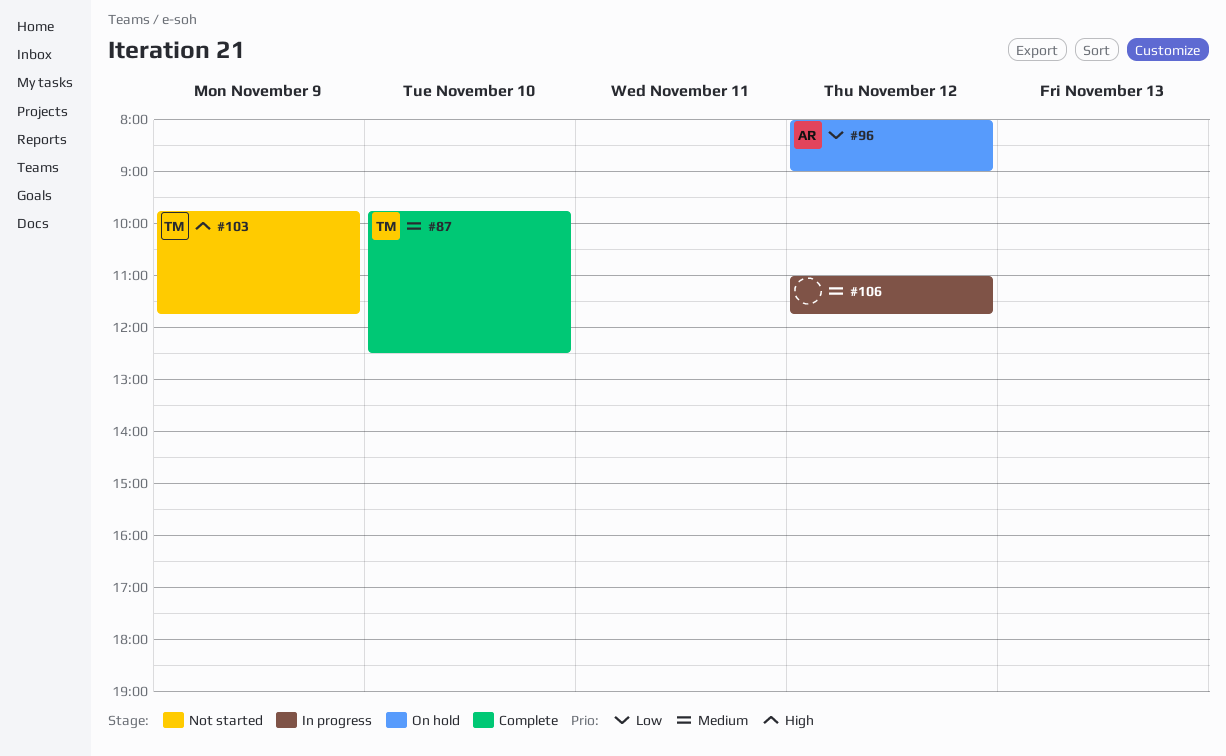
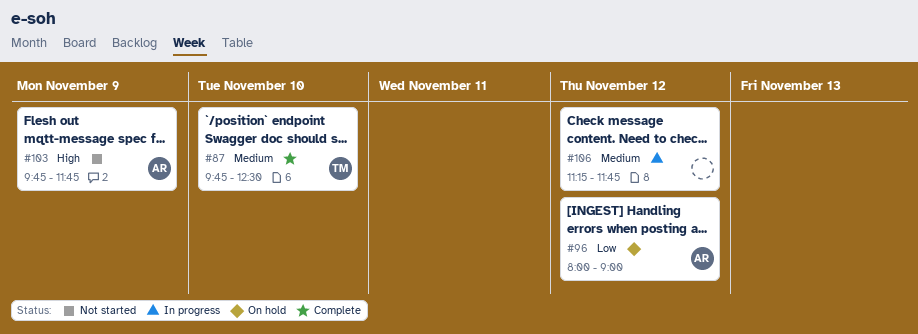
#103, owner: TM -> AR
#106, begins: 11:00 -> 11:15

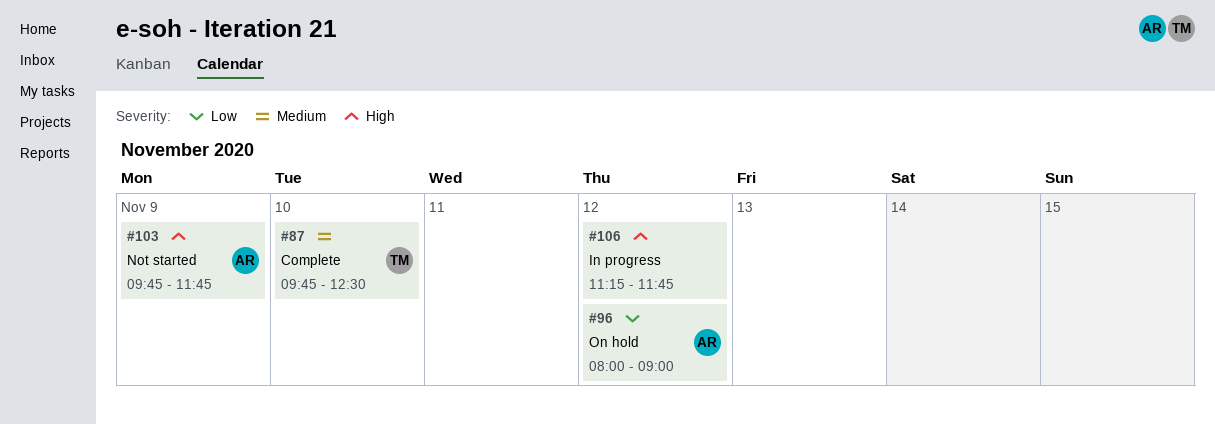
#106, priority: Medium -> High

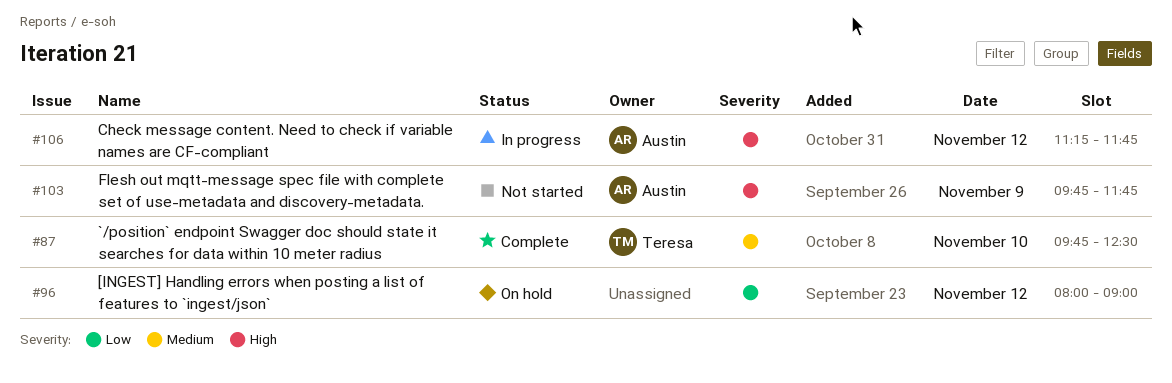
#96, owner: Austin -> none
#106, owner: none -> Austin

